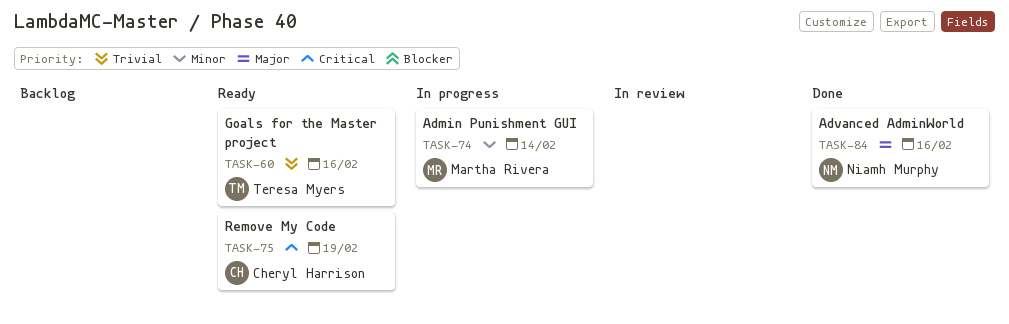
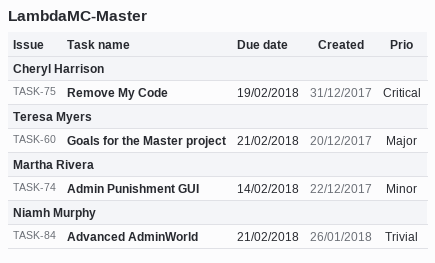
TASK-60, priority: Trivial -> Major
TASK-60, due: Feb 16 -> Feb 21
TASK-84, priority: Major -> Trivial
TASK-84, due: Feb 16 -> Feb 21

